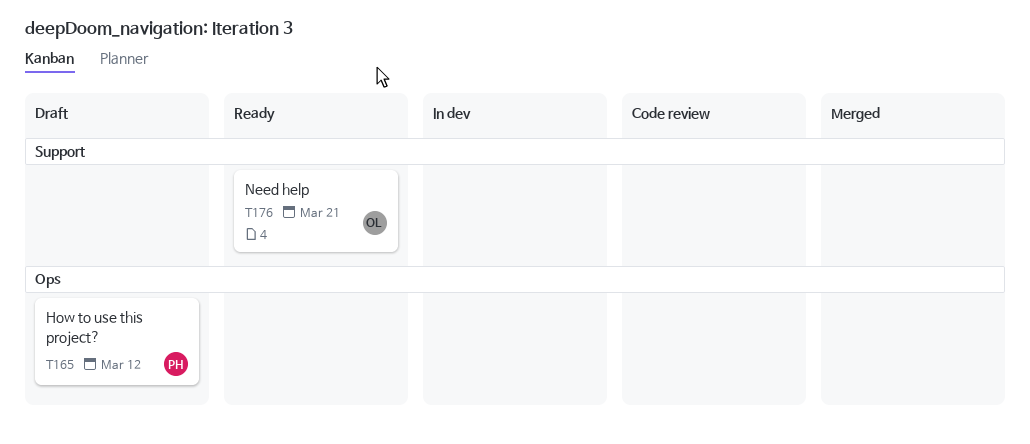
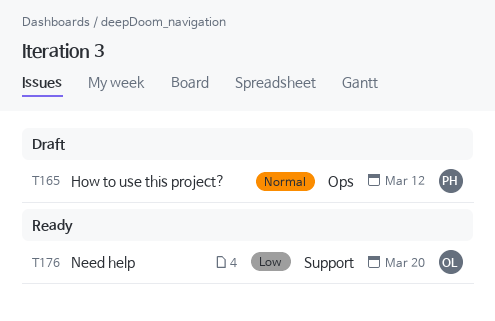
T176, due: Mar 21 -> Mar 20

